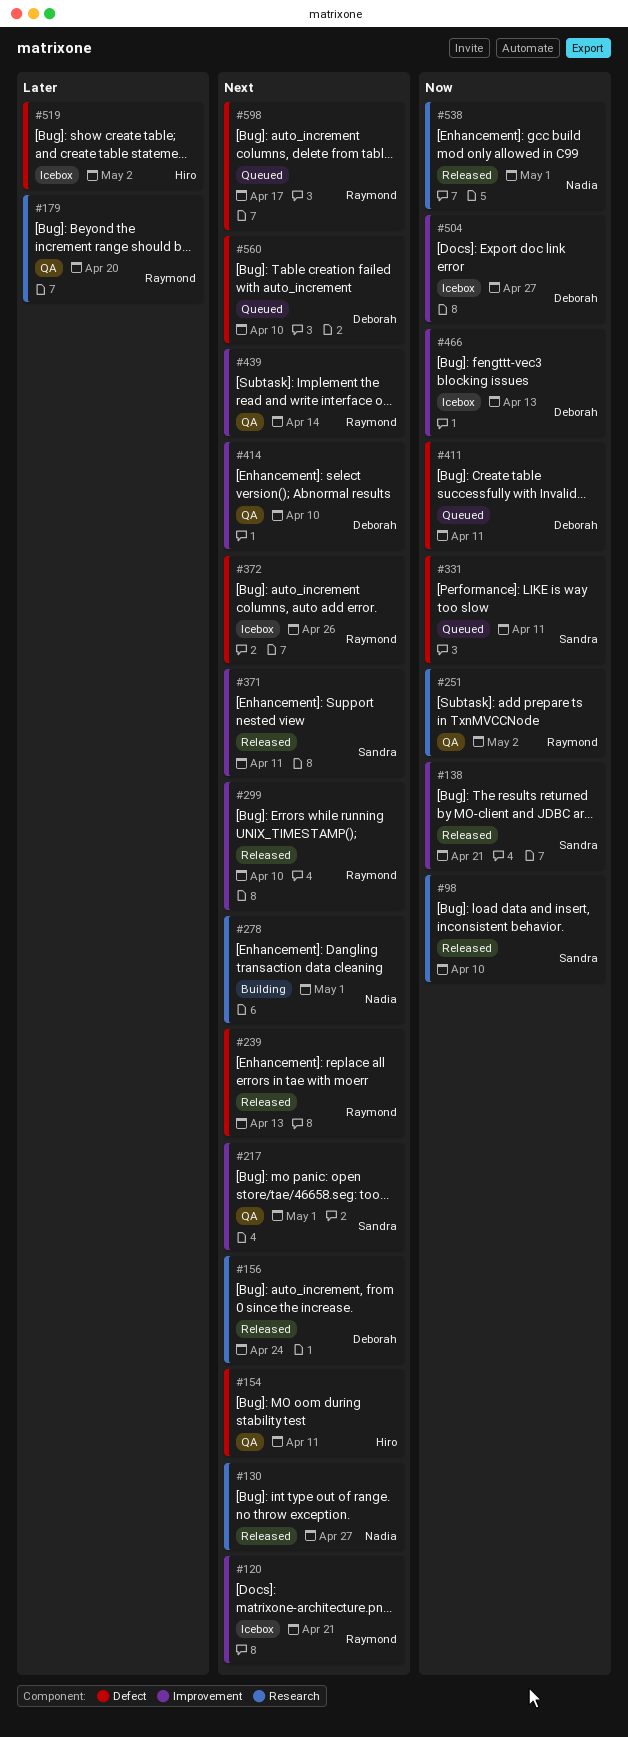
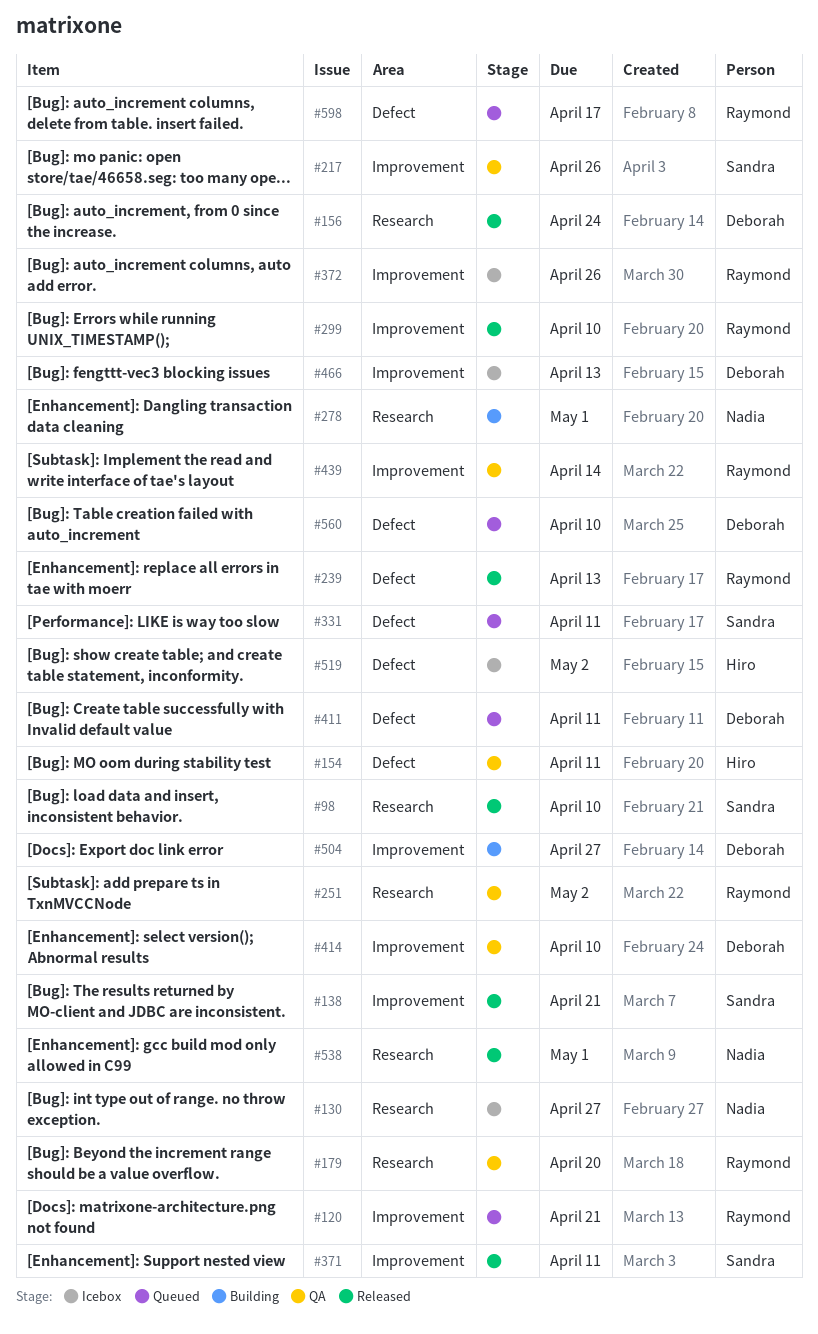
#120, status: Icebox -> Queued
#130, status: Released -> Icebox
#217, due: May 1 -> Apr 26
#372, label: Defect -> Improvement
#504, status: Icebox -> Building

